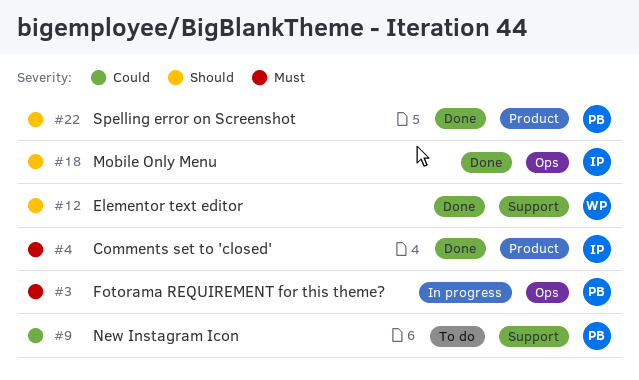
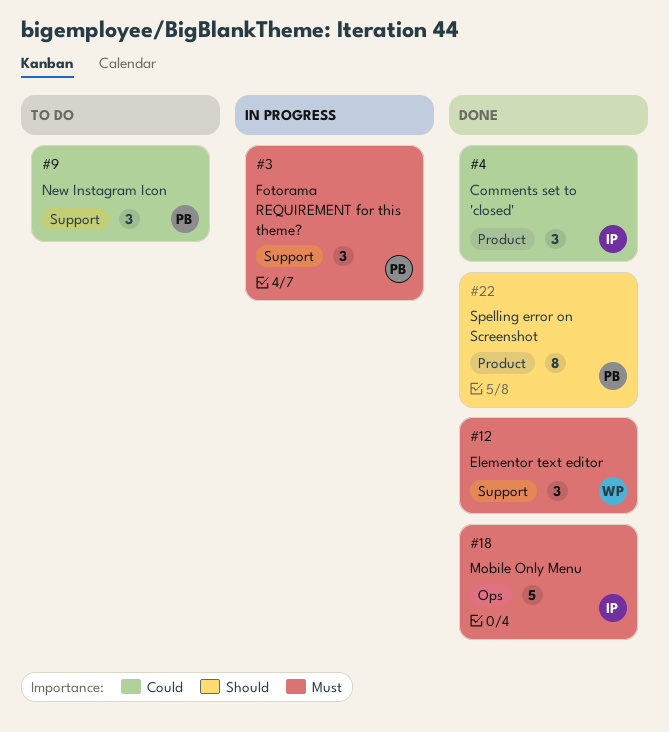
#3, label: Ops -> Support
#4, priority: Must -> Could
#12, priority: Should -> Must
#18, priority: Should -> Must

